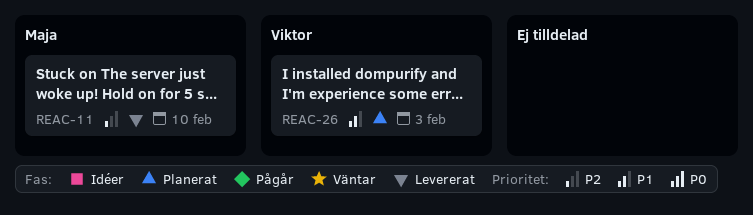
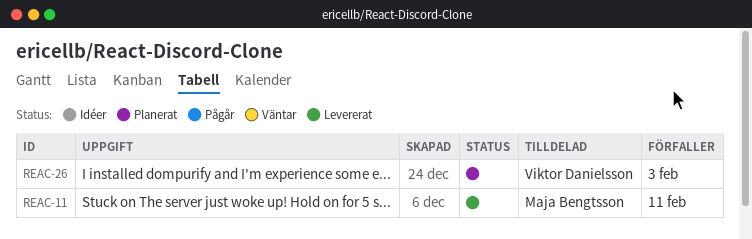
REAC-11, due: Feb 10 -> Feb 11

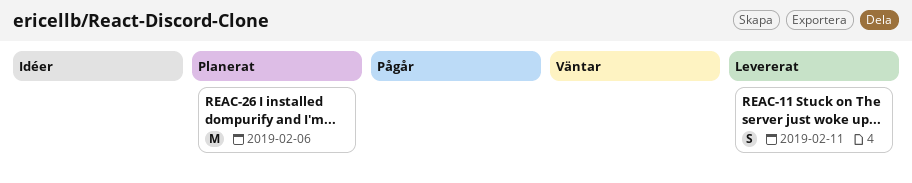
REAC-26, due: Feb 3 -> Feb 6

